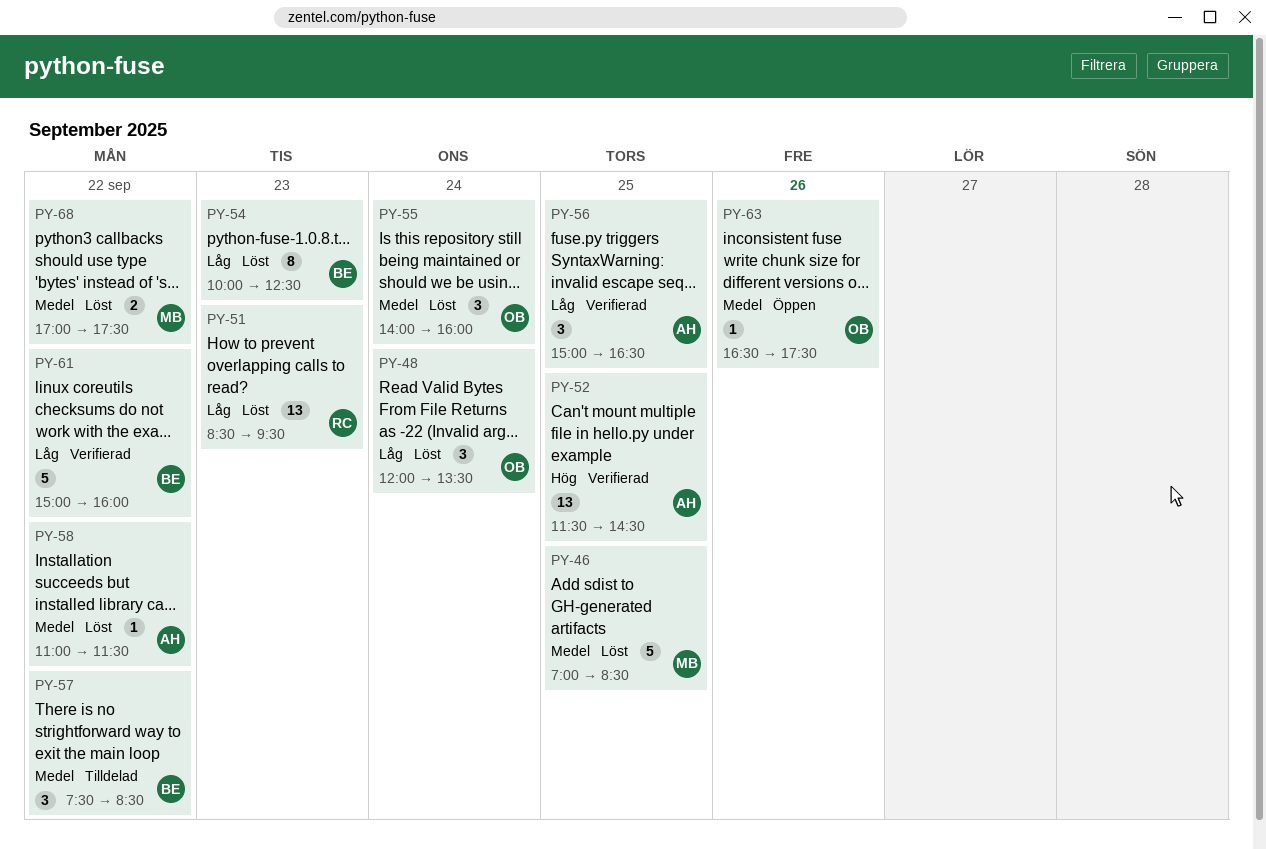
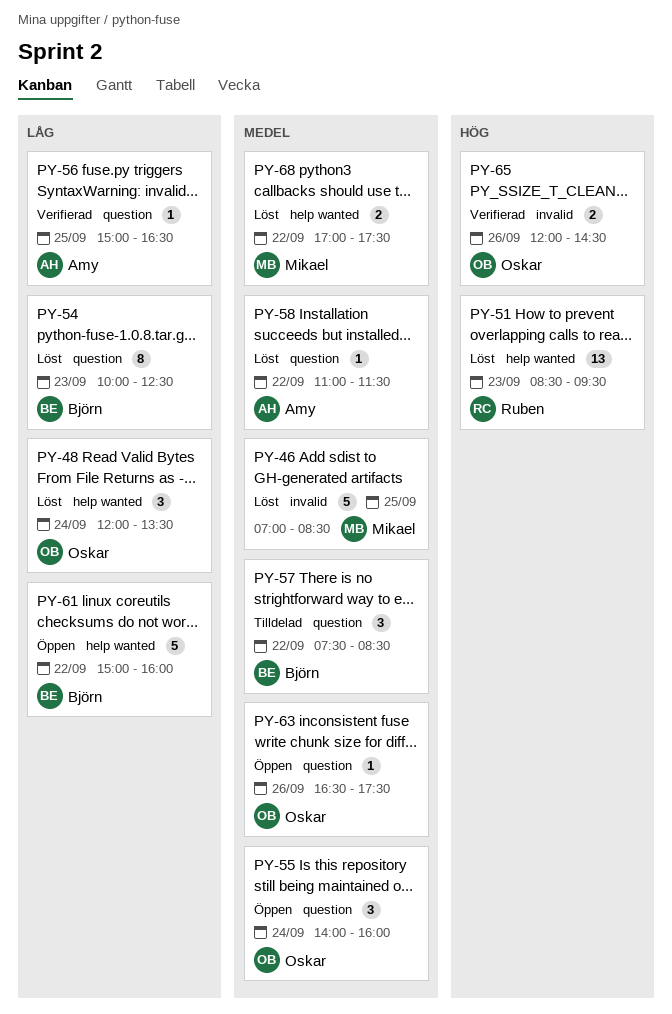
PY-51, priority: Låg -> Hög
PY-52: present -> none
PY-55, status: Löst -> Öppen
PY-56, estimate: 3 -> 1
PY-61, status: Verifierad -> Öppen
PY-65: none -> present

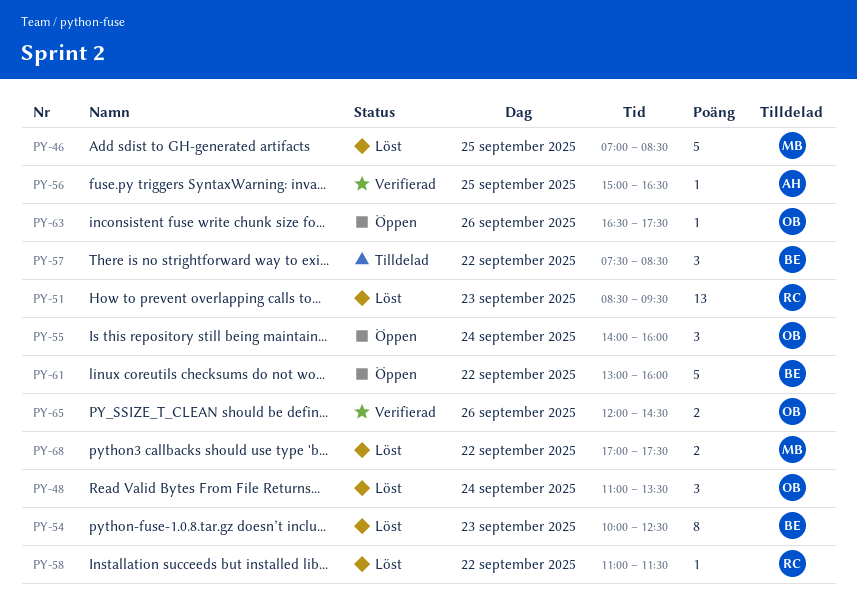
PY-48, begins: 12:00 -> 11:00
PY-58, owner: Amy -> Ruben
PY-61, begins: 15:00 -> 13:00

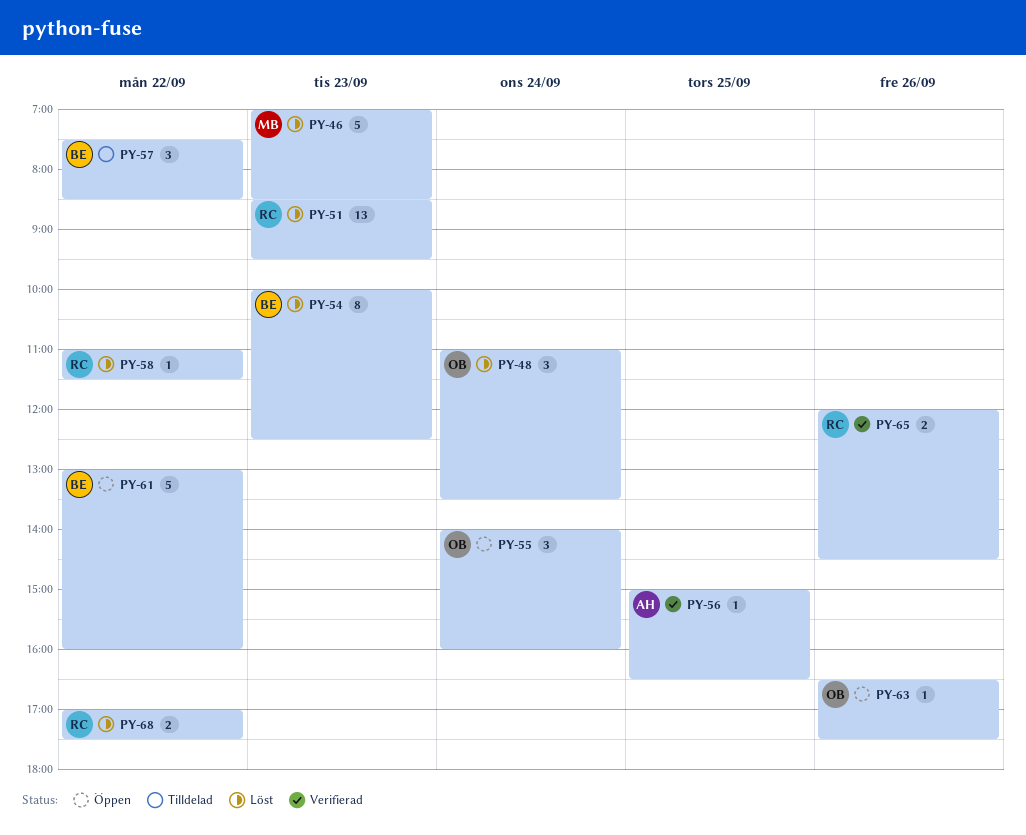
PY-46, day: Sep 25 -> Sep 23
PY-65, owner: OB -> RC
PY-68, owner: MB -> RC

